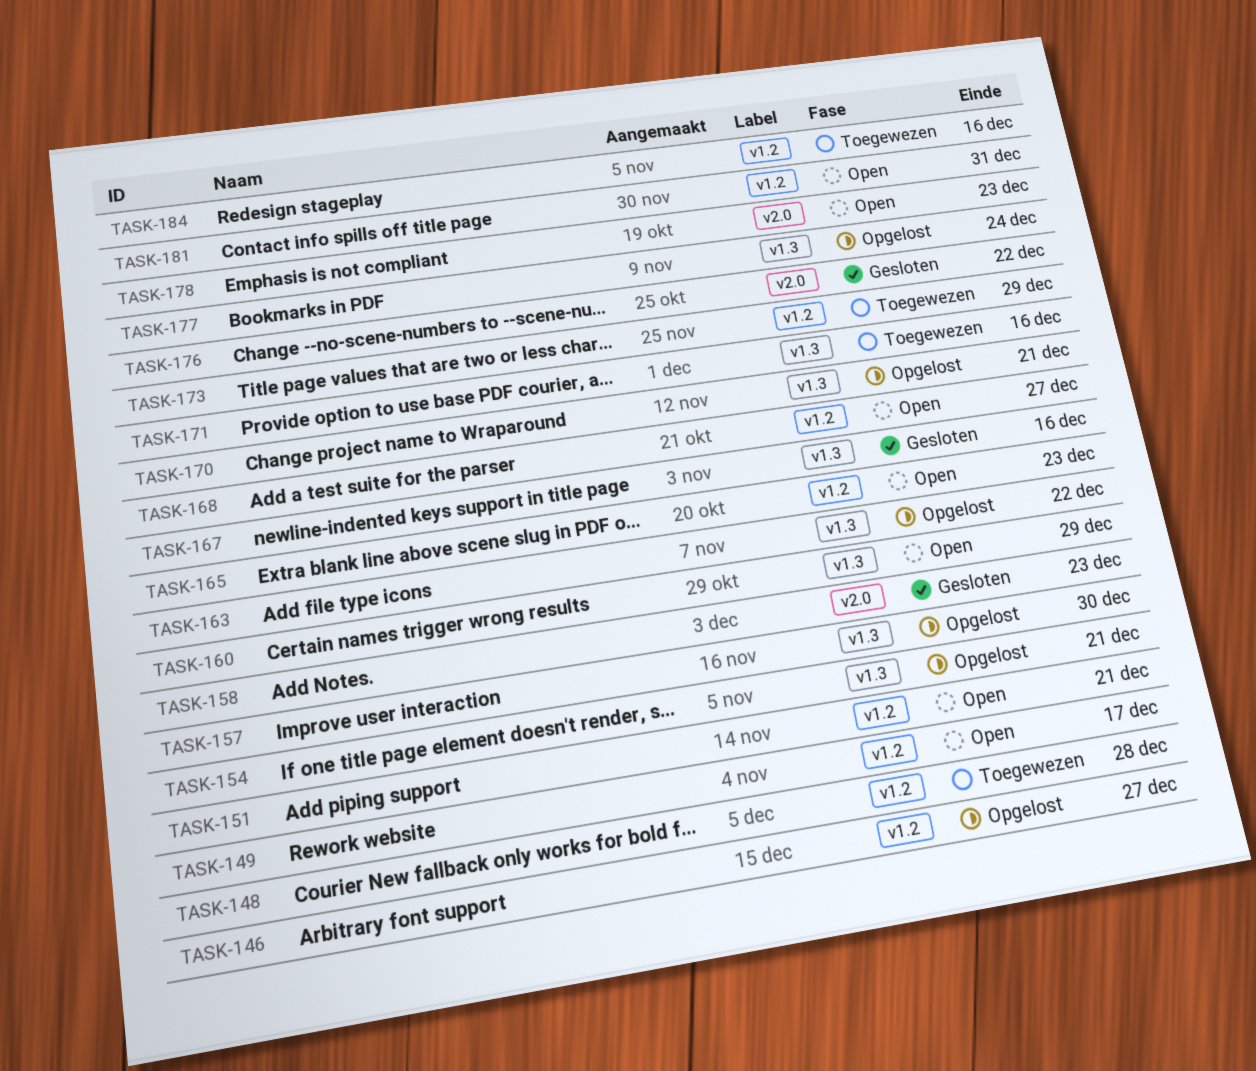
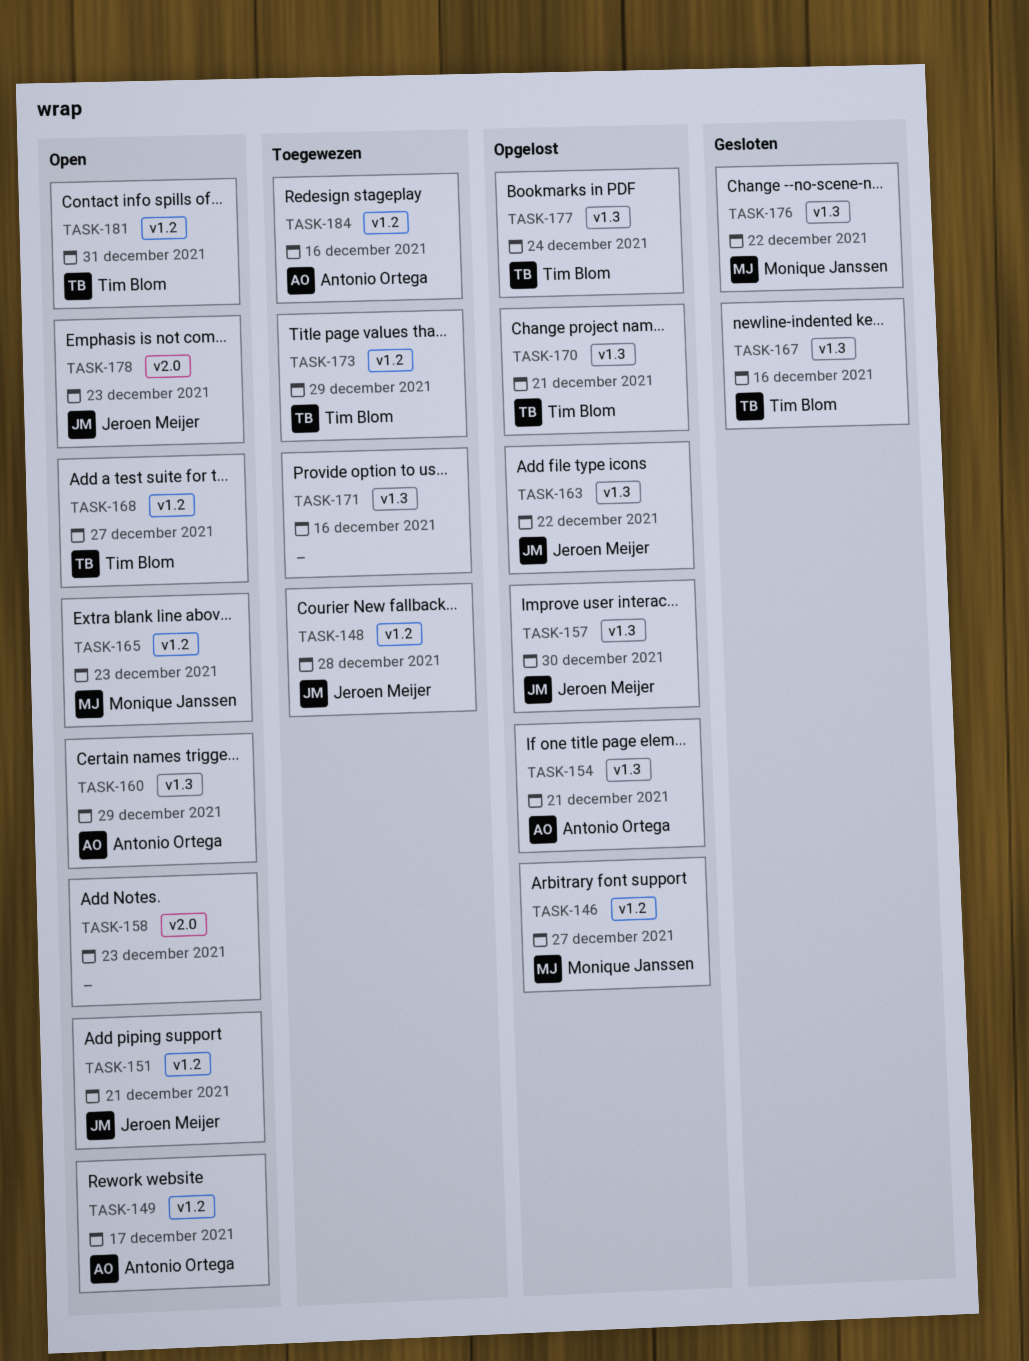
TASK-158, status: Gesloten -> Open
TASK-176, label: v2.0 -> v1.3

